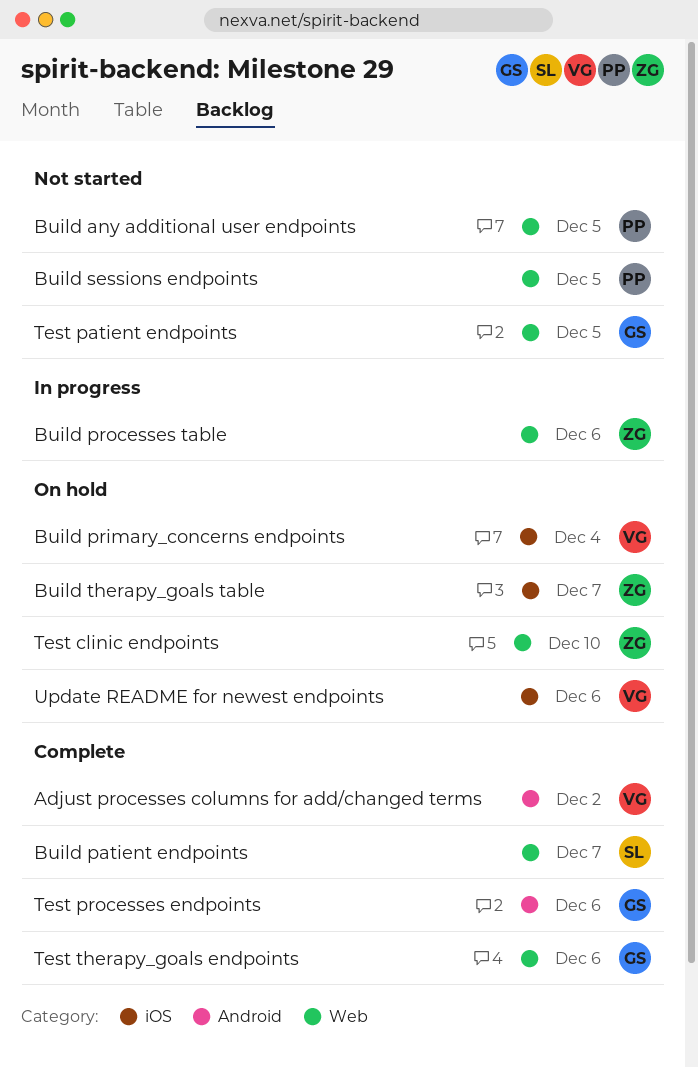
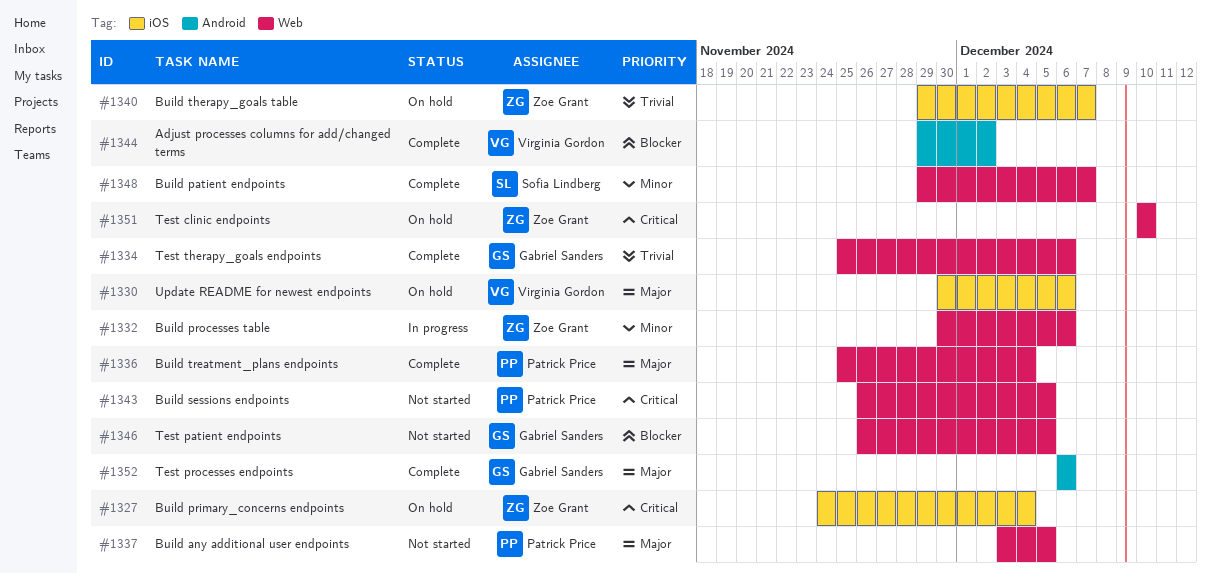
Build primary_concerns endpoints, owner: Virginia Gordon -> Zoe Grant
Build treatment_plans endpoints: none -> present

